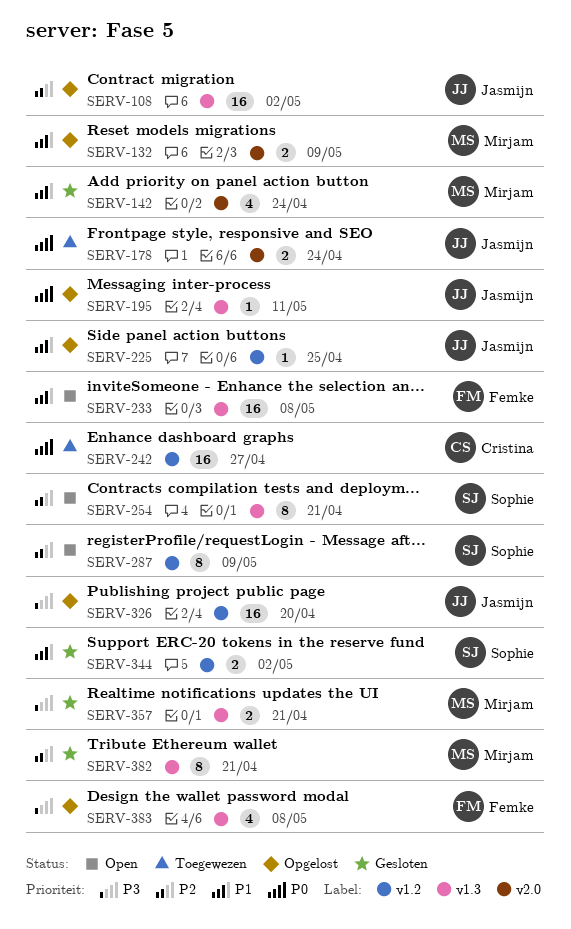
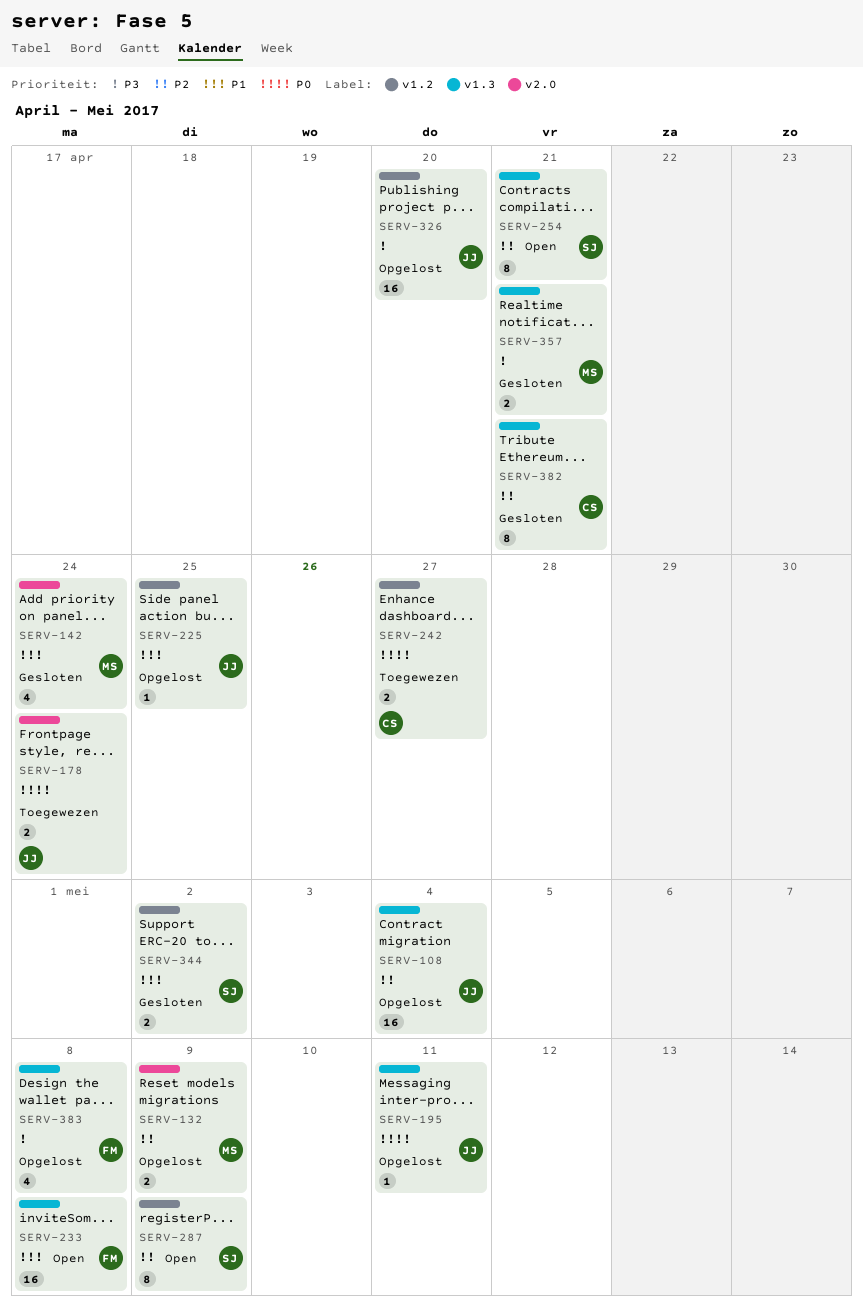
SERV-108, due: May 2 -> May 4
SERV-132, priority: P1 -> P2
SERV-242, estimate: 16 -> 2
SERV-382, owner: Mirjam -> Cristina

